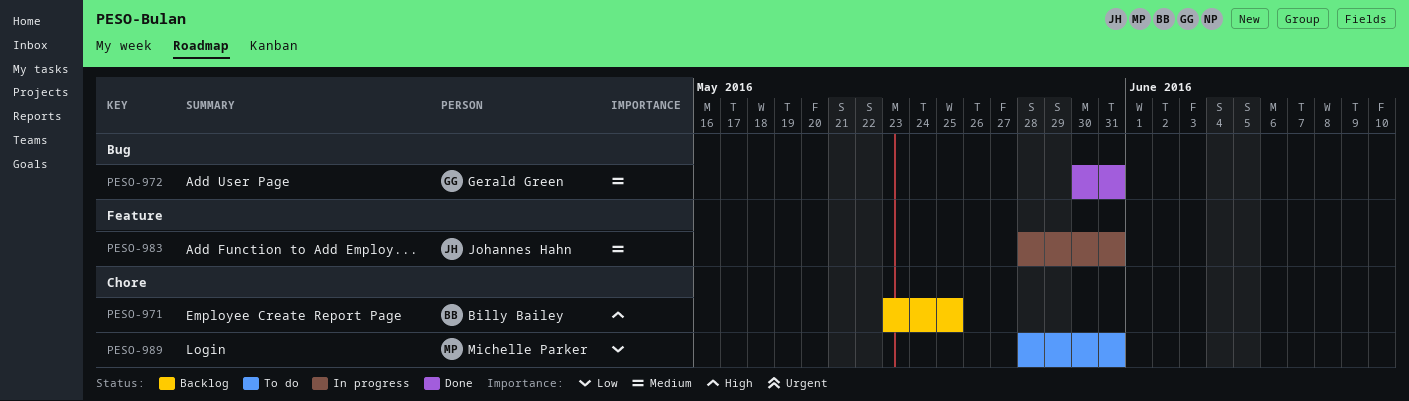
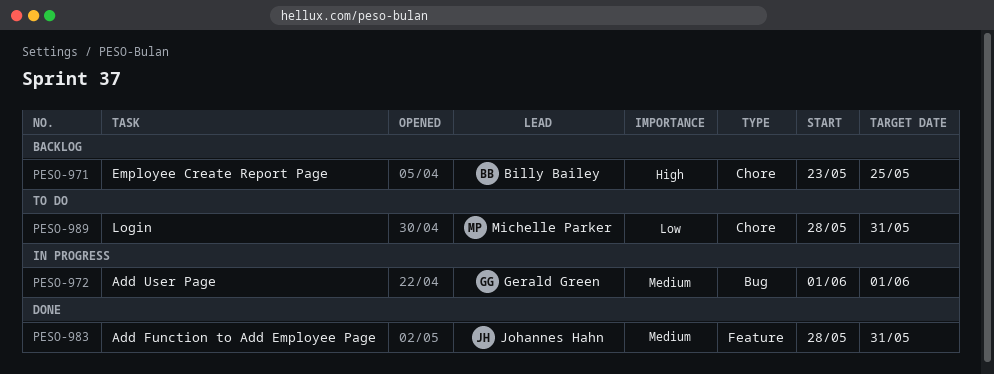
PESO-972, status: Done -> In progress
PESO-972, start: May 30 -> Jun 1
PESO-972, due: May 31 -> Jun 1
PESO-983, status: In progress -> Done

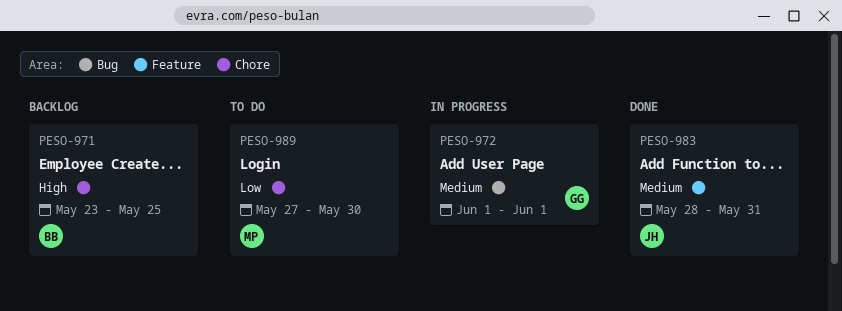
PESO-989, start: May 28 -> May 27
PESO-989, due: May 31 -> May 30

